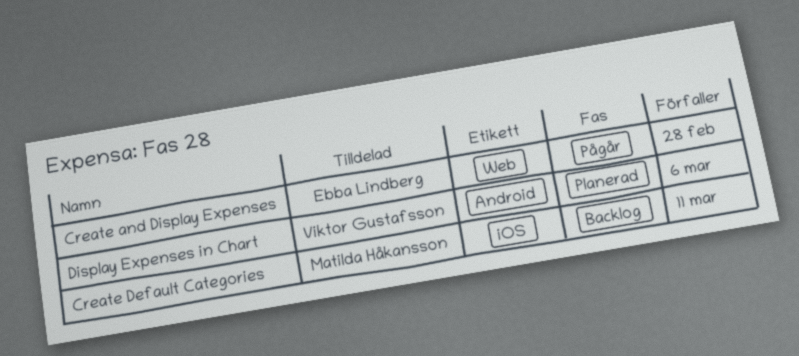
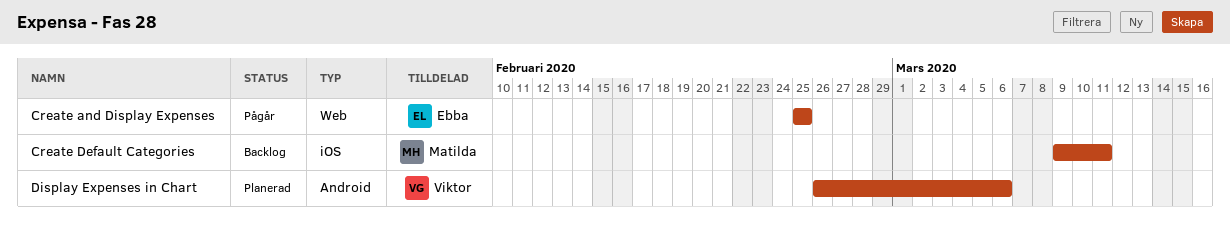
Create and Display Expenses, due: Feb 28 -> Feb 25

